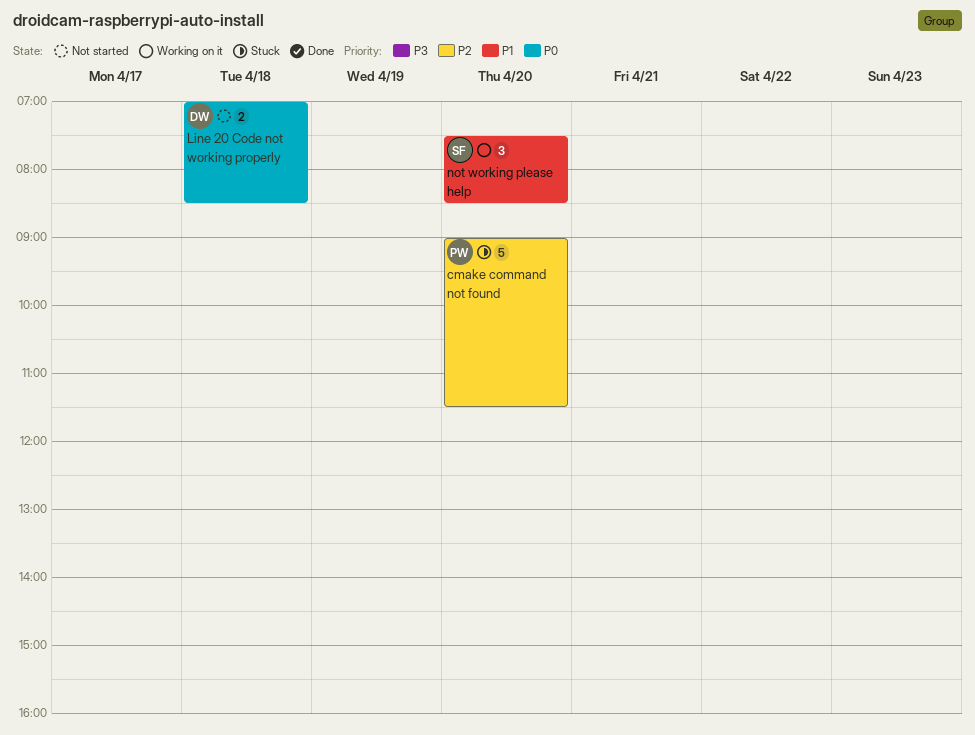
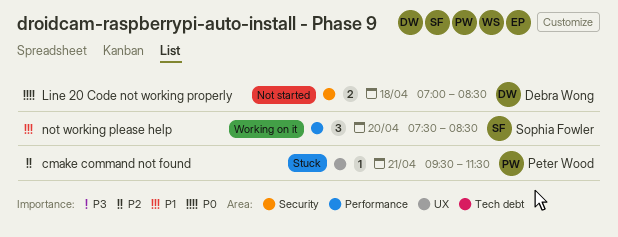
cmake command not found, estimate: 5 -> 1
cmake command not found, day: Apr 20 -> Apr 21
cmake command not found, begins: 09:00 -> 09:30

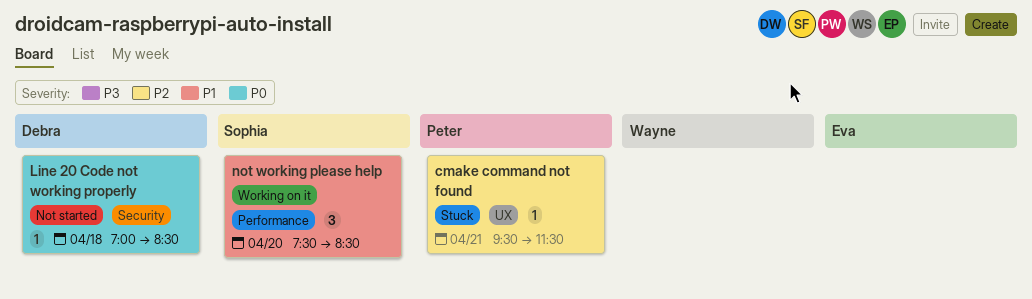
Line 20 Code not working properly, estimate: 2 -> 1

